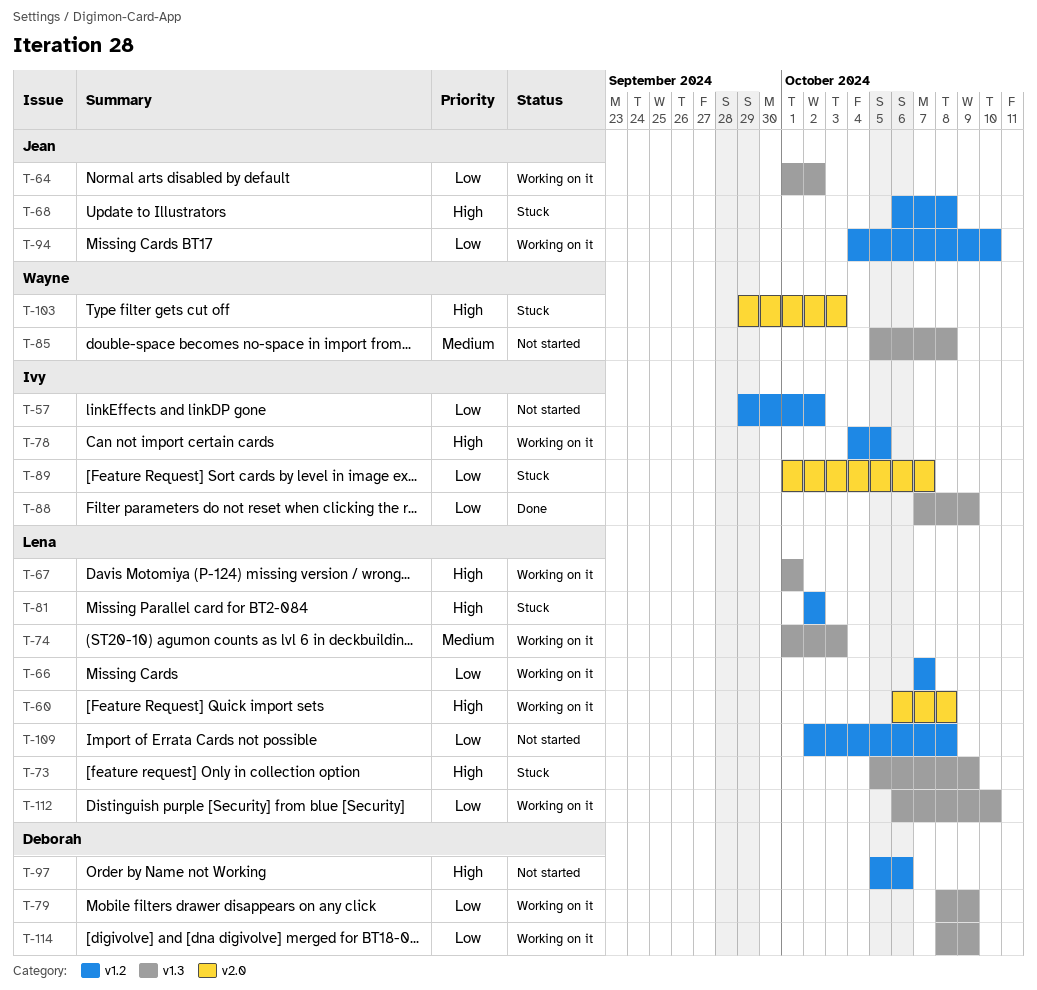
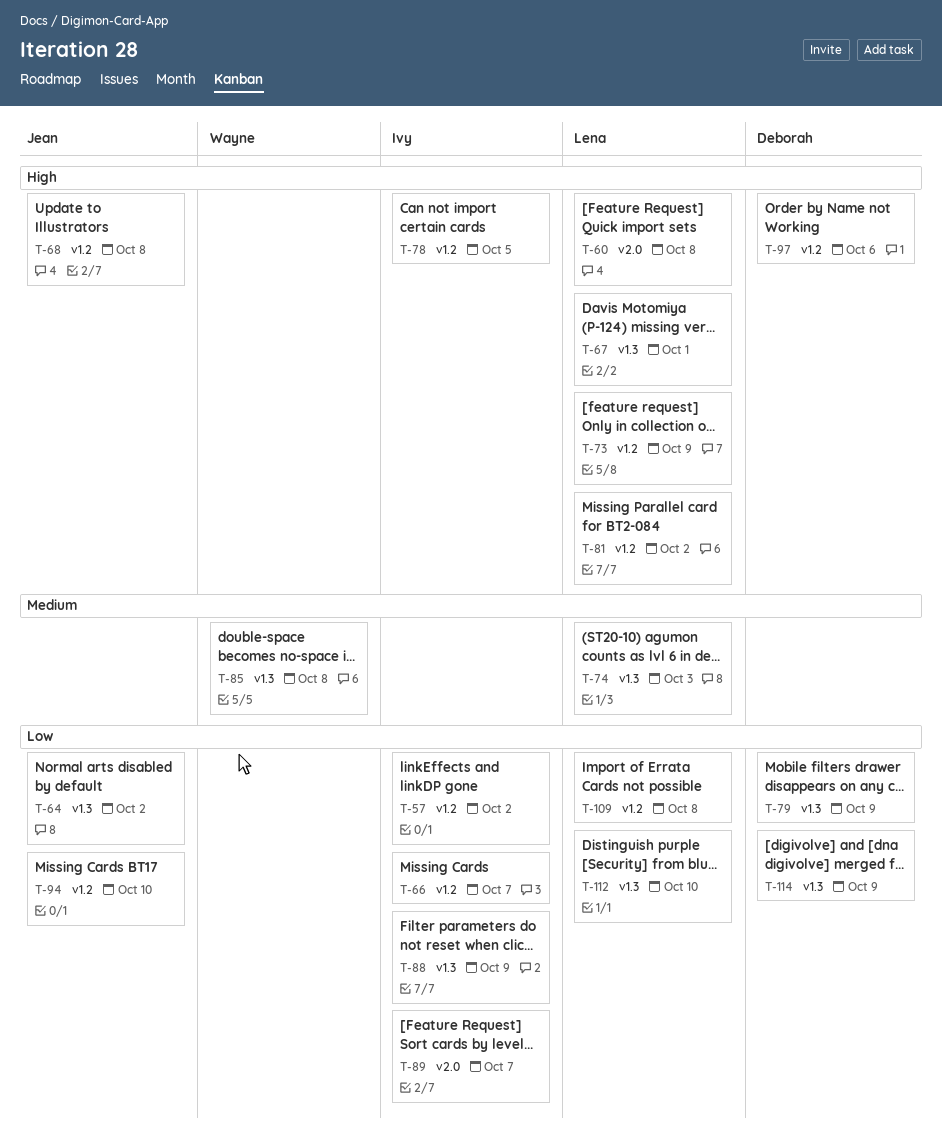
T-66, owner: Lena -> Ivy
T-73, label: v1.3 -> v1.2
T-103: present -> none

